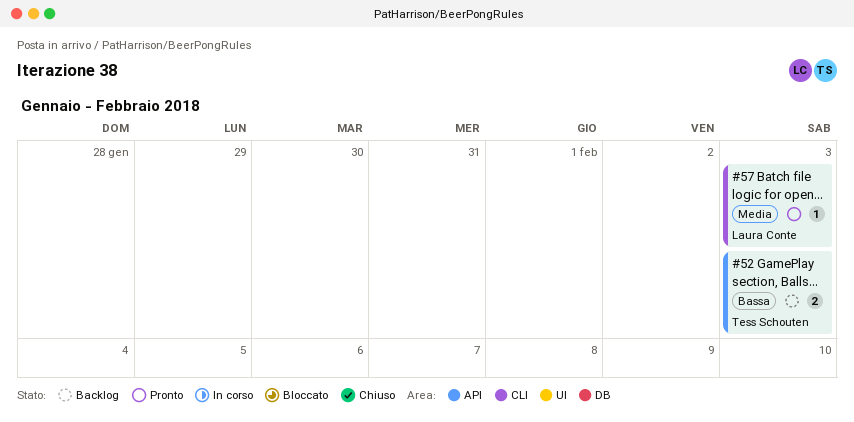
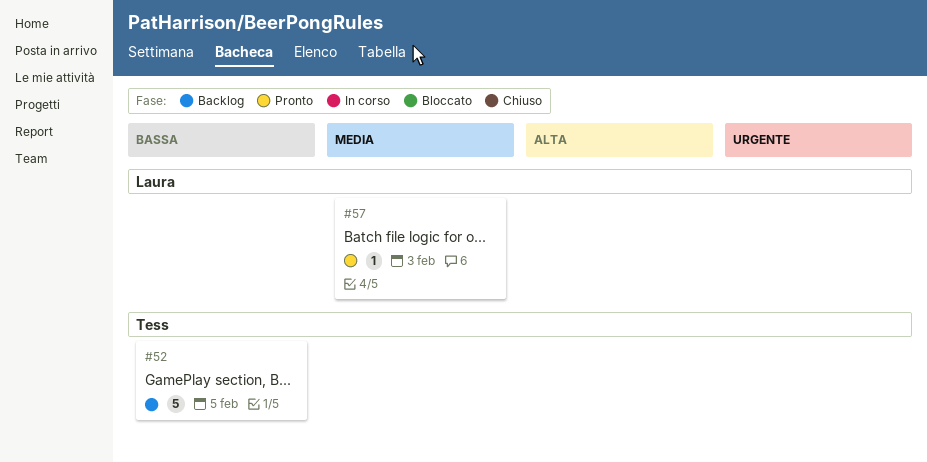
#52, estimate: 2 -> 5
#52, due: Feb 3 -> Feb 5

